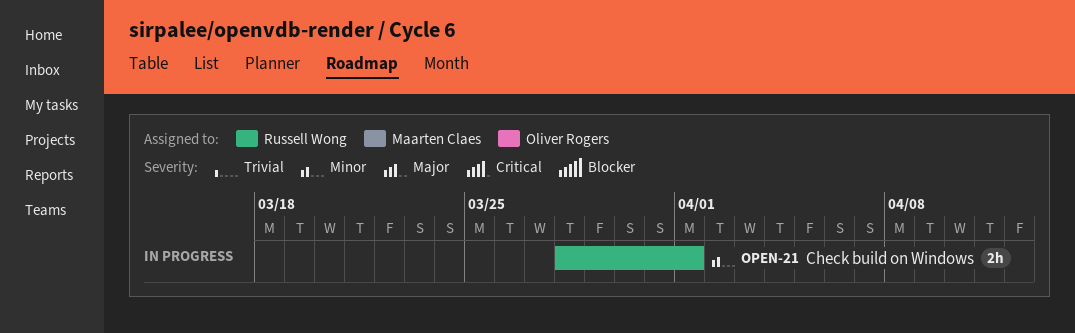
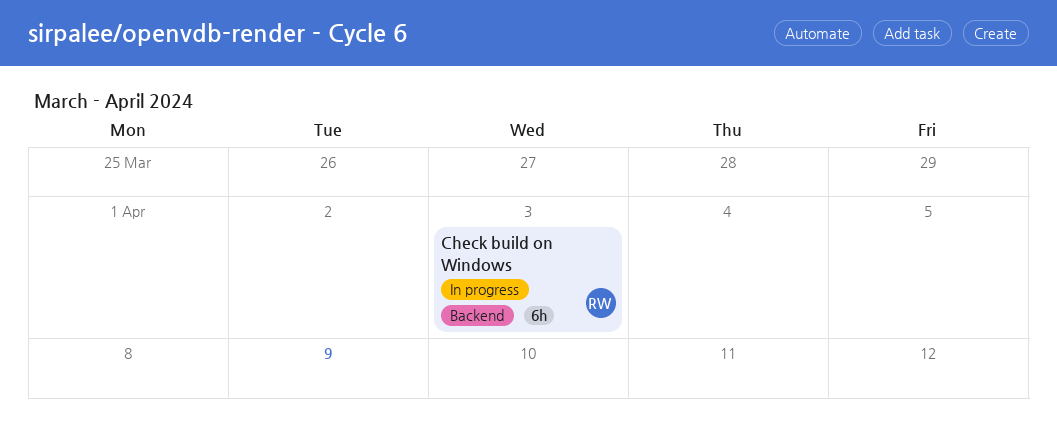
Check build on Windows, estimate: 2h -> 6h
Check build on Windows, due: Apr 1 -> Apr 3

